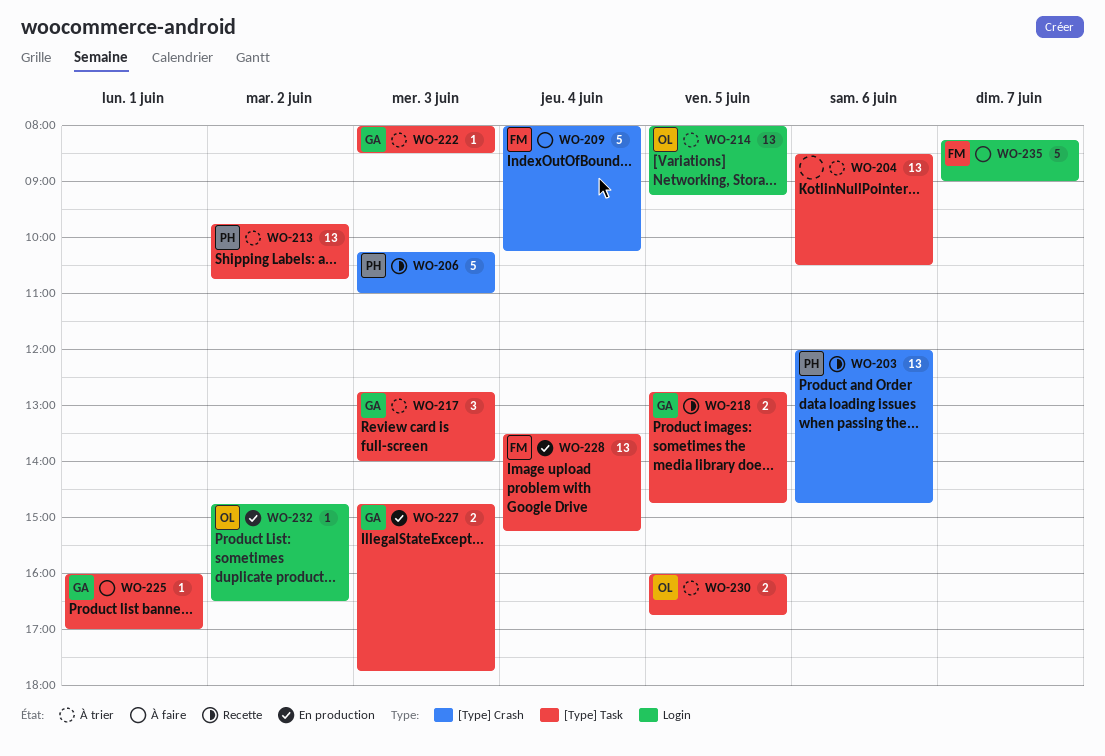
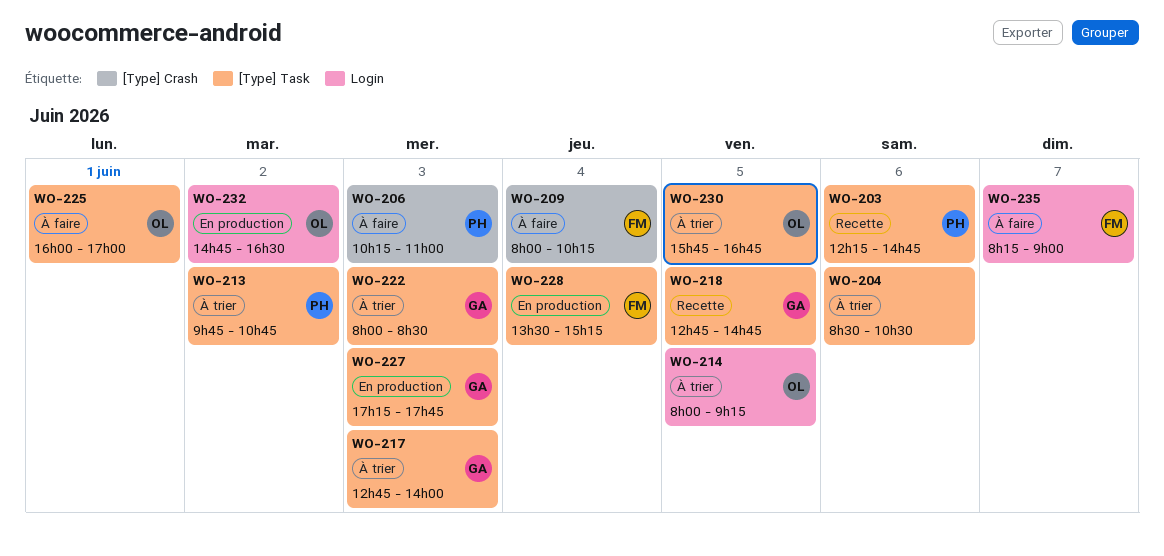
WO-203, label: [Type] Crash -> [Type] Task
WO-203, begins: 12:00 -> 12:15
WO-206, status: Recette -> À faire
WO-225, owner: GA -> OL
WO-227, begins: 14:45 -> 17:15
WO-230, begins: 16:00 -> 15:45

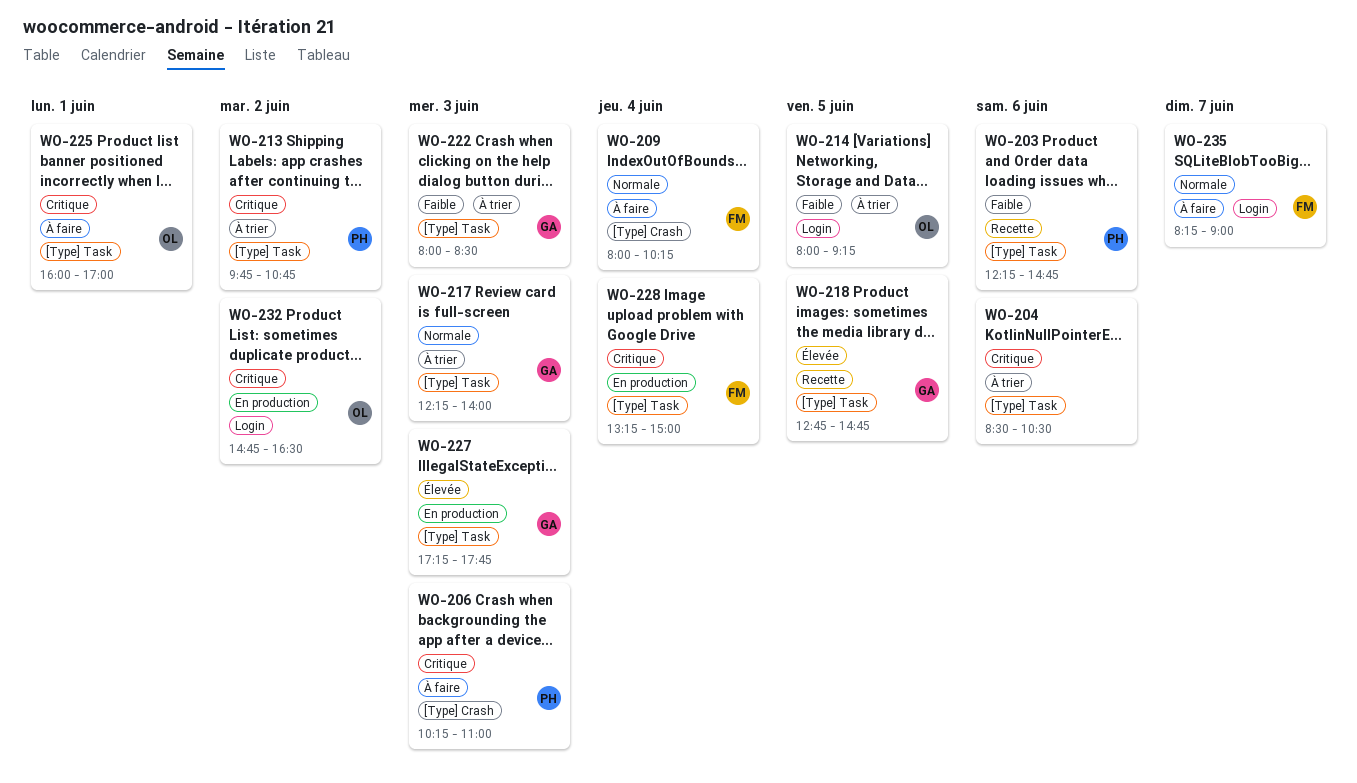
WO-217, begins: 12:45 -> 12:15
WO-228, begins: 13:30 -> 13:15
WO-228, ends: 15:15 -> 15:00
WO-230: present -> none

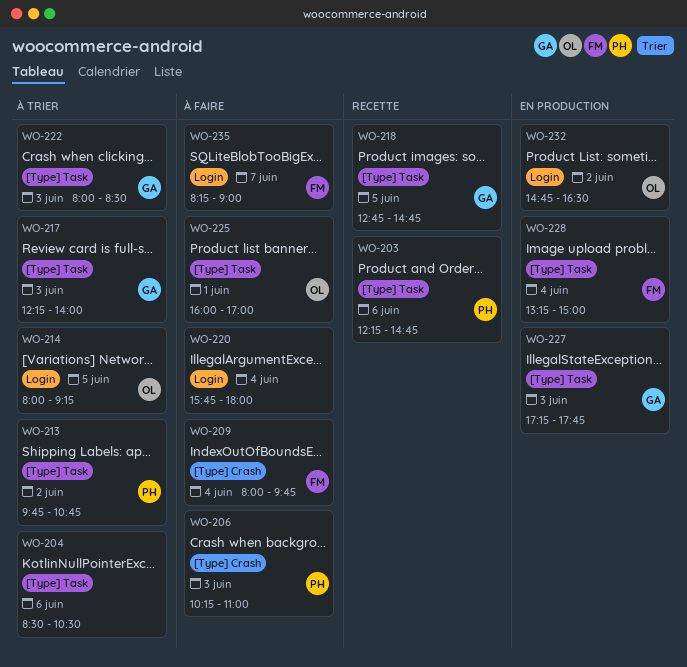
WO-209, ends: 10:15 -> 09:45
WO-220: none -> present

